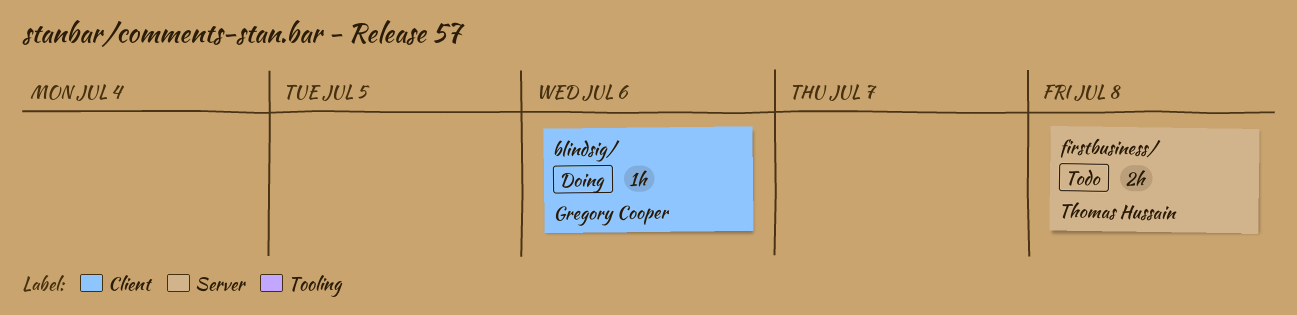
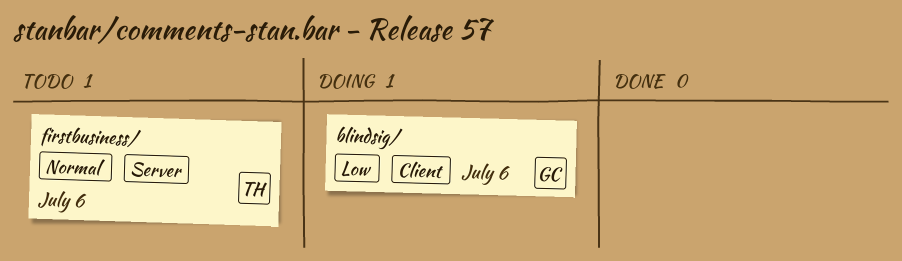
firstbusiness/, due: Jul 8 -> Jul 6

